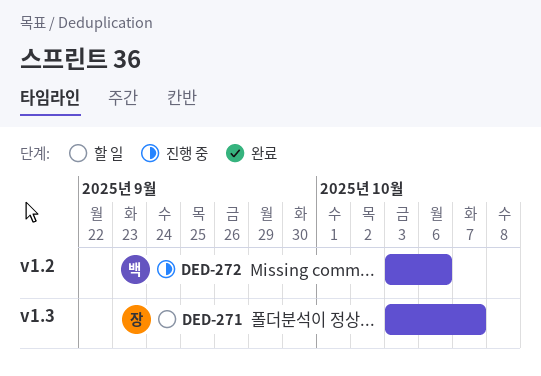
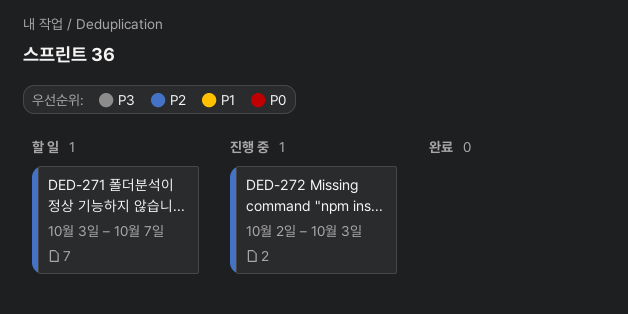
DED-272, start: Oct 3 -> Oct 2
DED-272, due: Oct 6 -> Oct 3

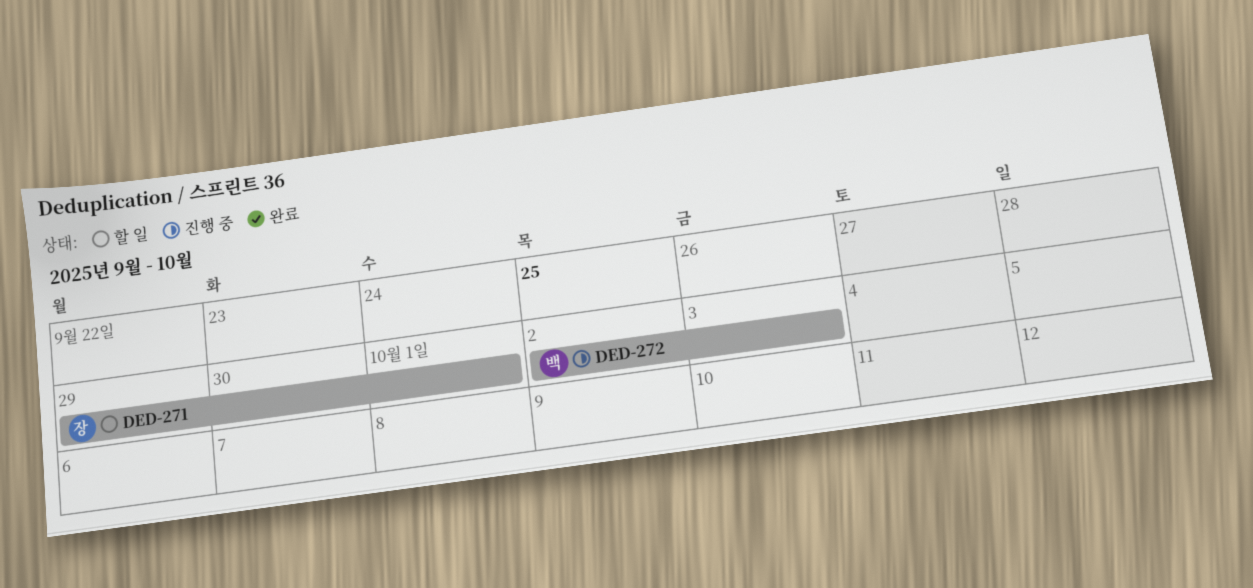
DED-271, start: Oct 3 -> Sep 29
DED-271, due: Oct 7 -> Oct 1

